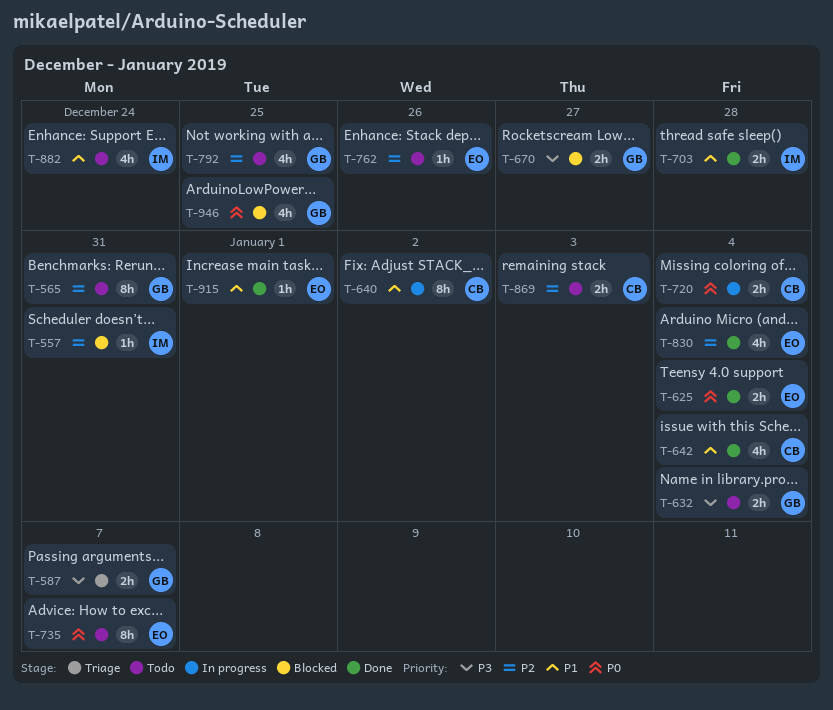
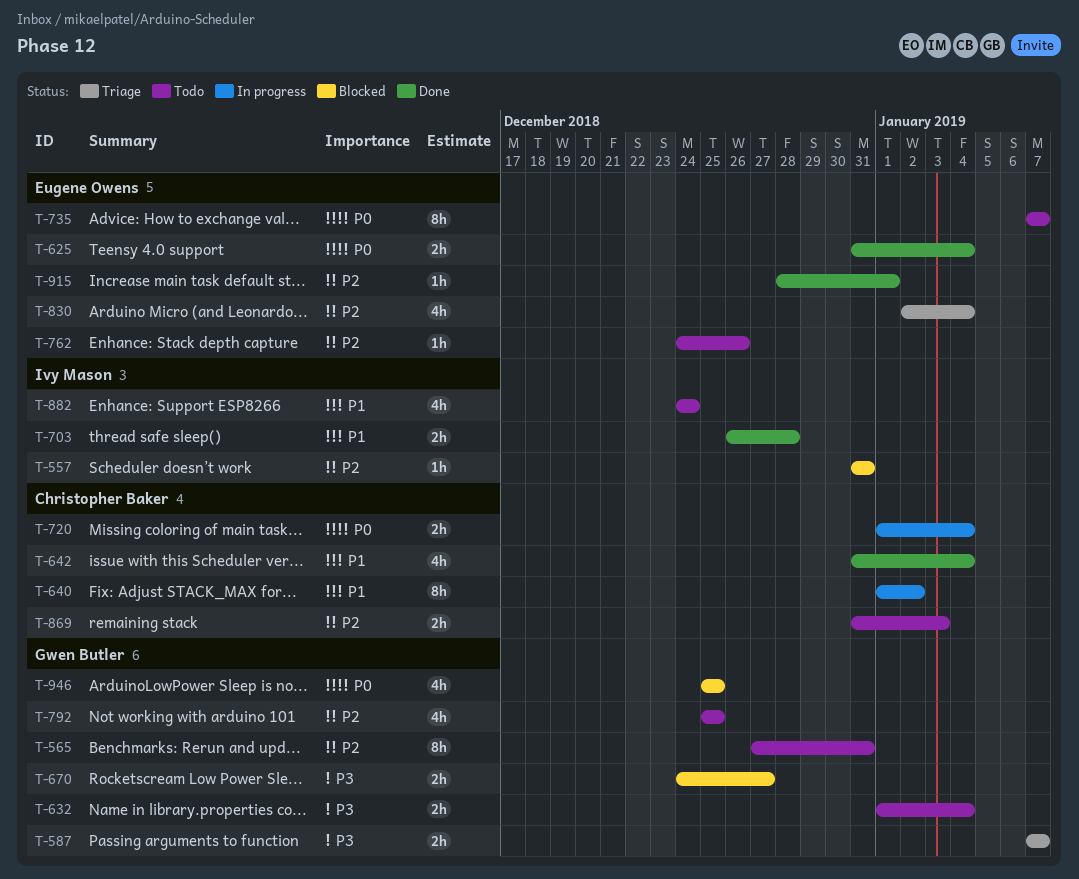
T-830, status: Done -> Triage
T-915, priority: P1 -> P2

